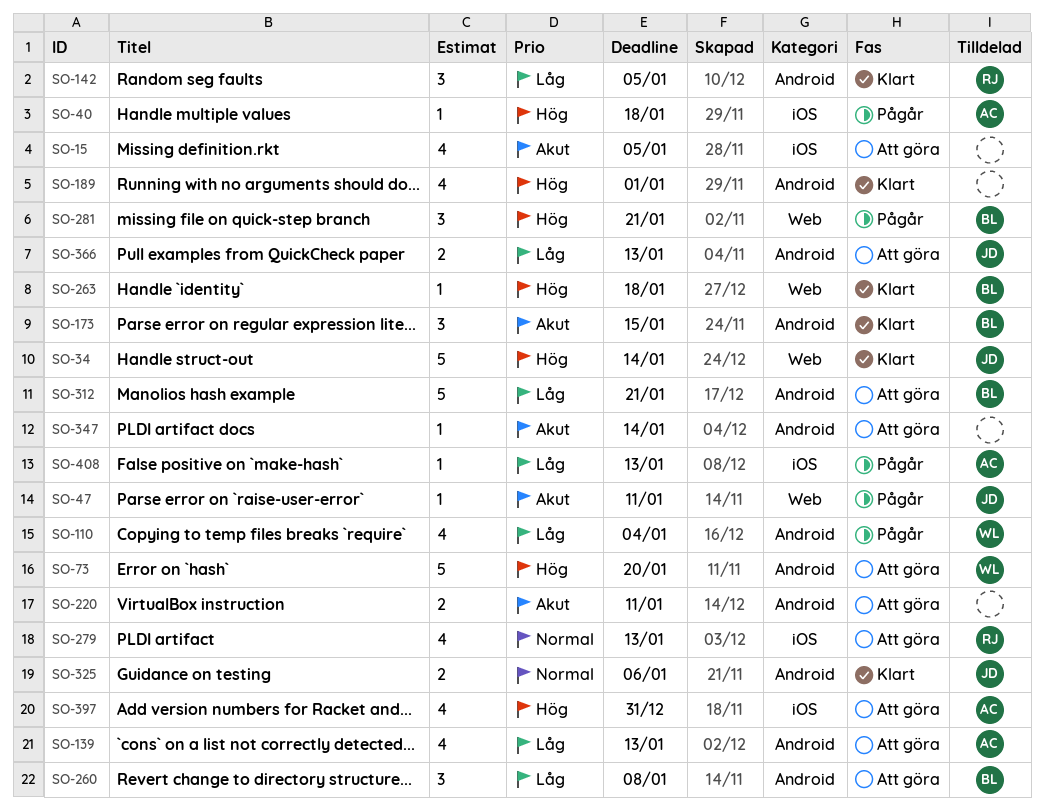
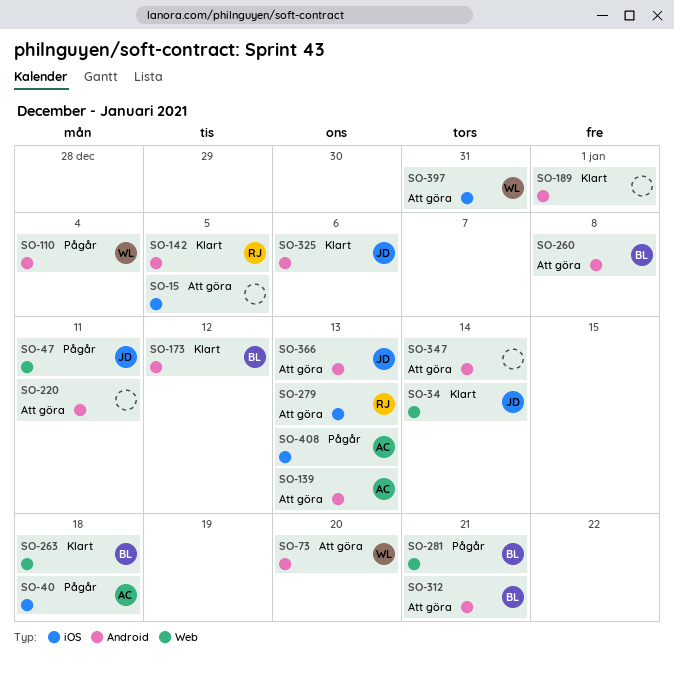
SO-173, due: Jan 15 -> Jan 12
SO-397, owner: AC -> WL

